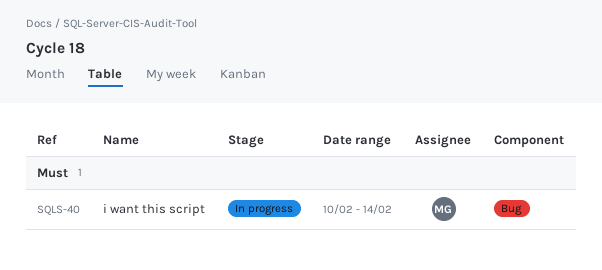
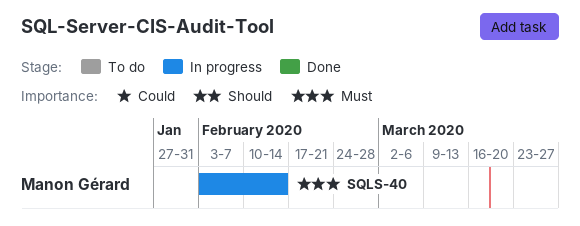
SQLS-40, start: Feb 10 -> Feb 3

